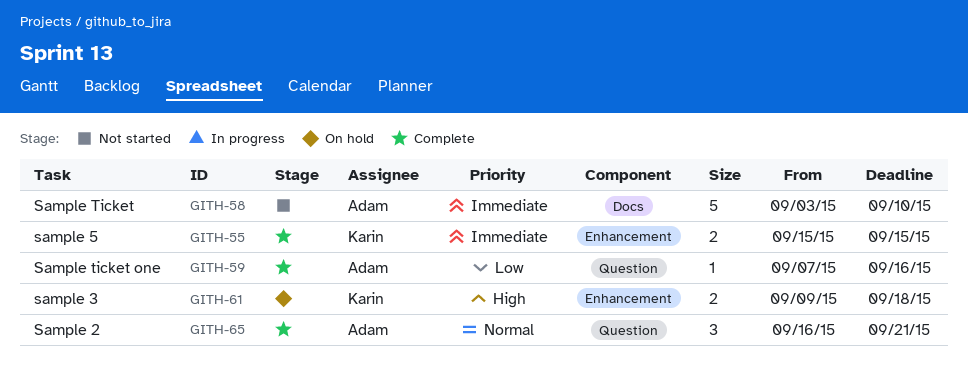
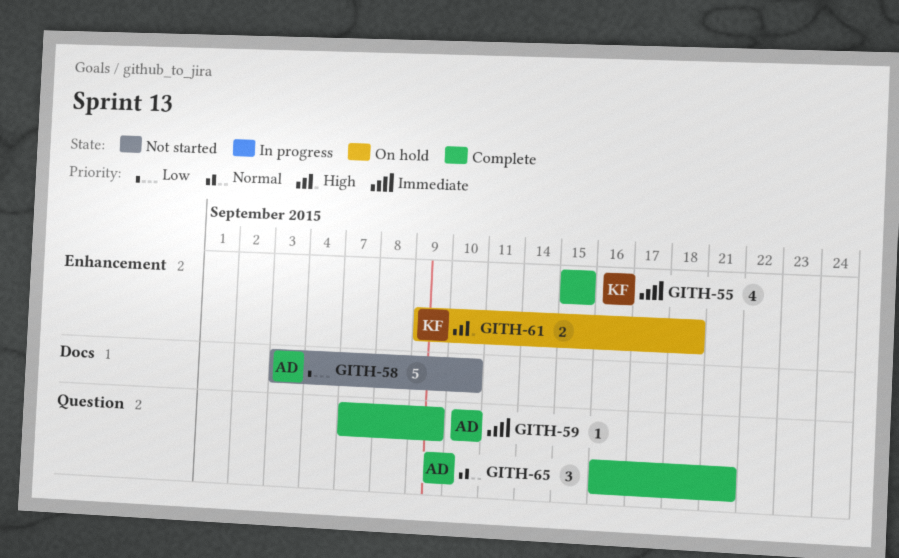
GITH-55, estimate: 2 -> 4
GITH-58, priority: Immediate -> Low
GITH-59, priority: Low -> Immediate
GITH-59, due: Sep 16 -> Sep 9

